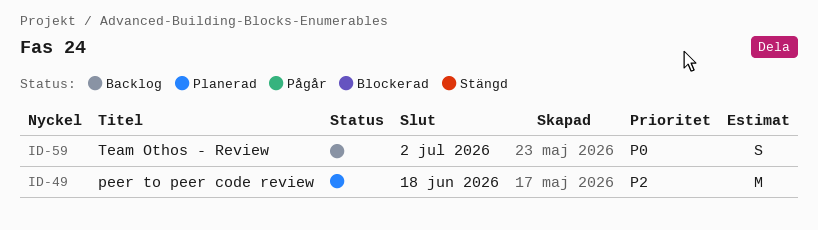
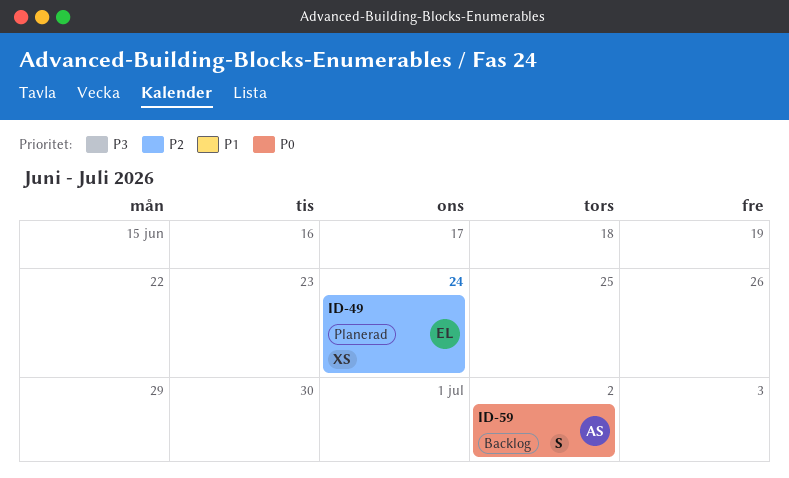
ID-49, estimate: M -> XS
ID-49, due: Jun 18 -> Jun 24

